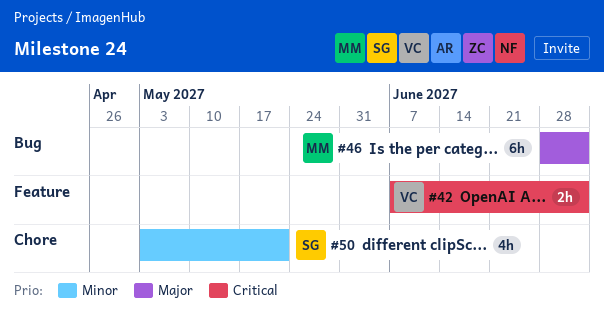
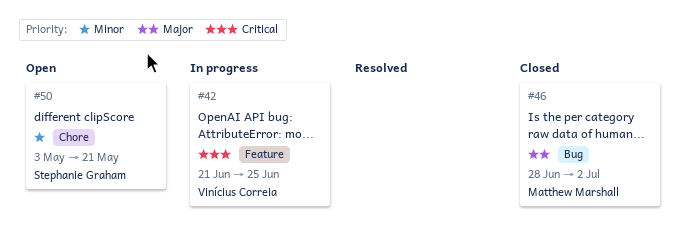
#42, start: Jun 7 -> Jun 21
#42, due: Jul 2 -> Jun 25

